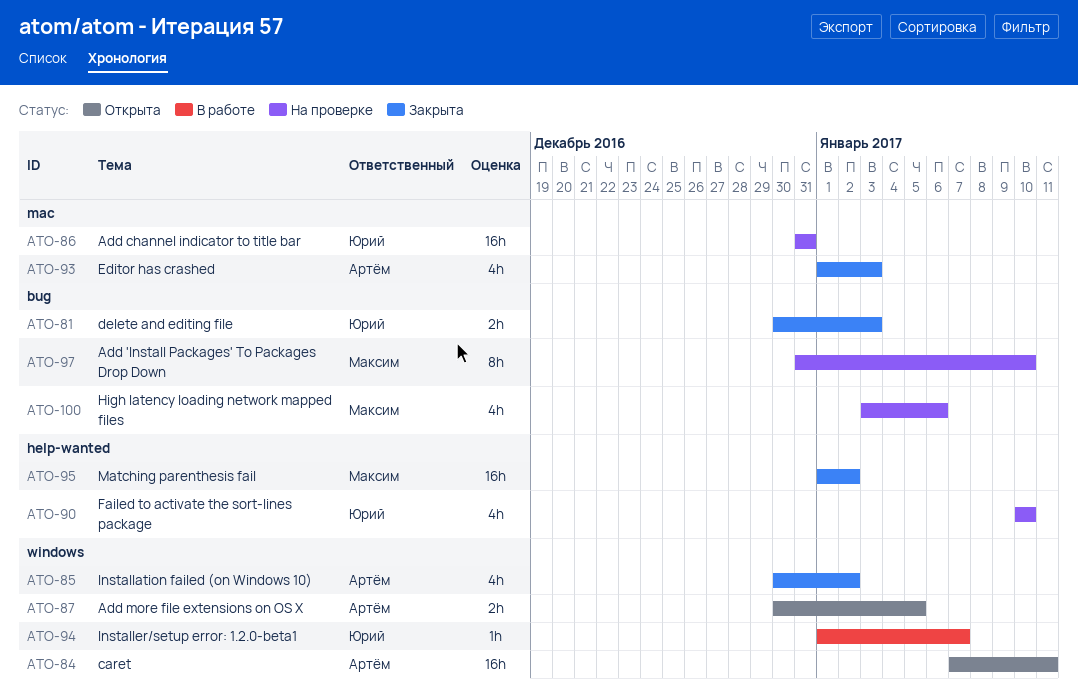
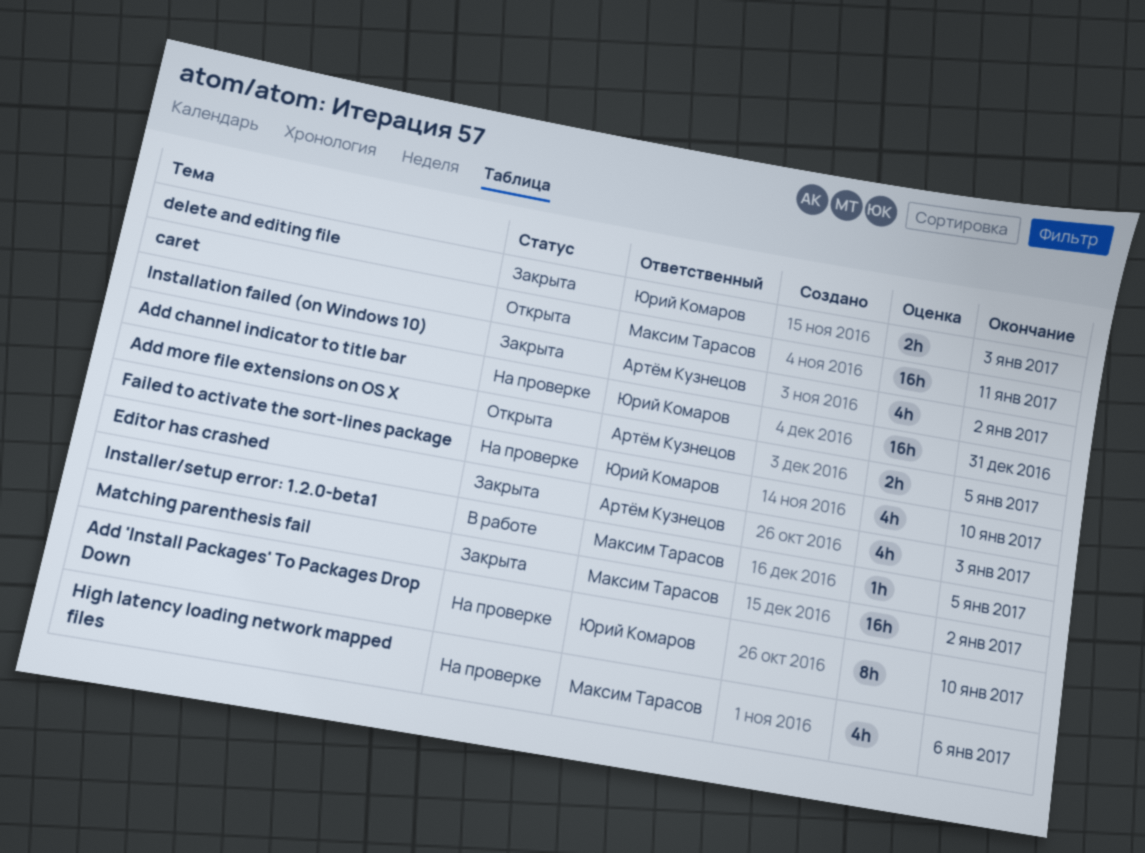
Add 'Install Packages' To Packages Drop Down, owner: Максим Тарасов -> Юрий Комаров
caret, owner: Артём Кузнецов -> Максим Тарасов
Installer/setup error: 1.2.0-beta1, owner: Юрий Комаров -> Максим Тарасов
Installer/setup error: 1.2.0-beta1, due: Jan 7 -> Jan 5

